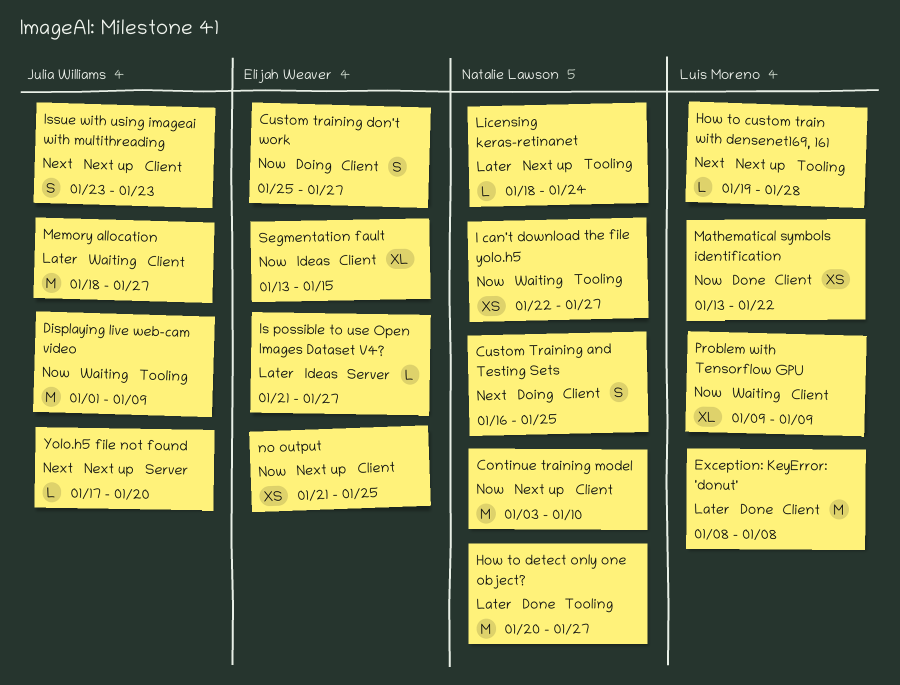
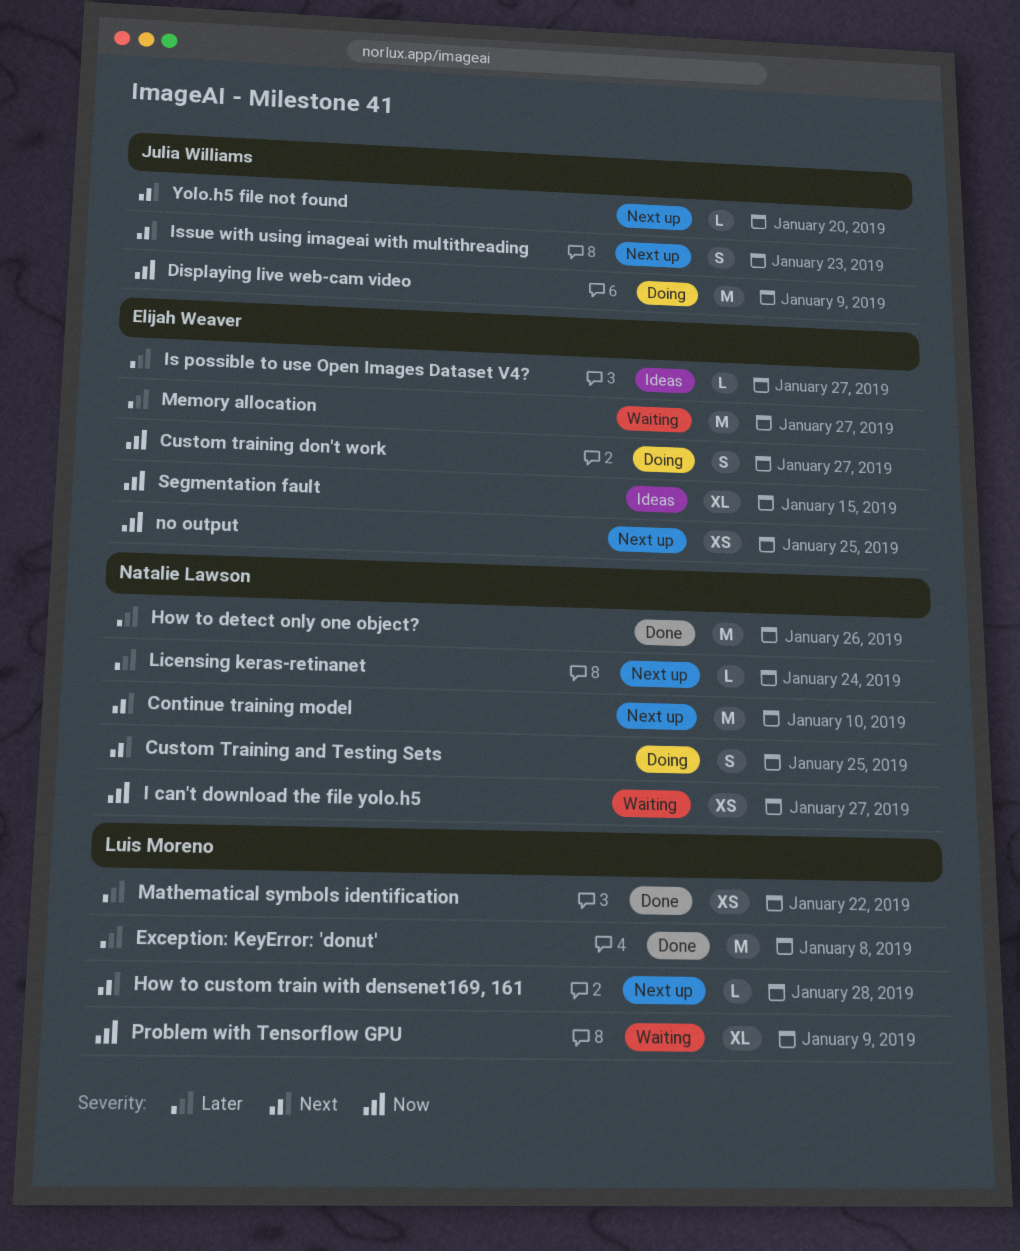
Continue training model, priority: Now -> Next
Displaying live web-cam video, status: Waiting -> Doing
How to detect only one object?, due: Jan 27 -> Jan 26
Mathematical symbols identification, priority: Now -> Later
Memory allocation, owner: Julia Williams -> Elijah Weaver

